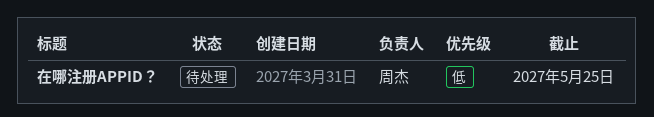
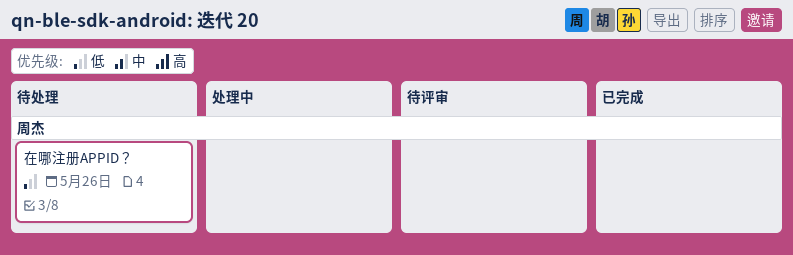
在哪注册APPID？, due: May 25 -> May 26

